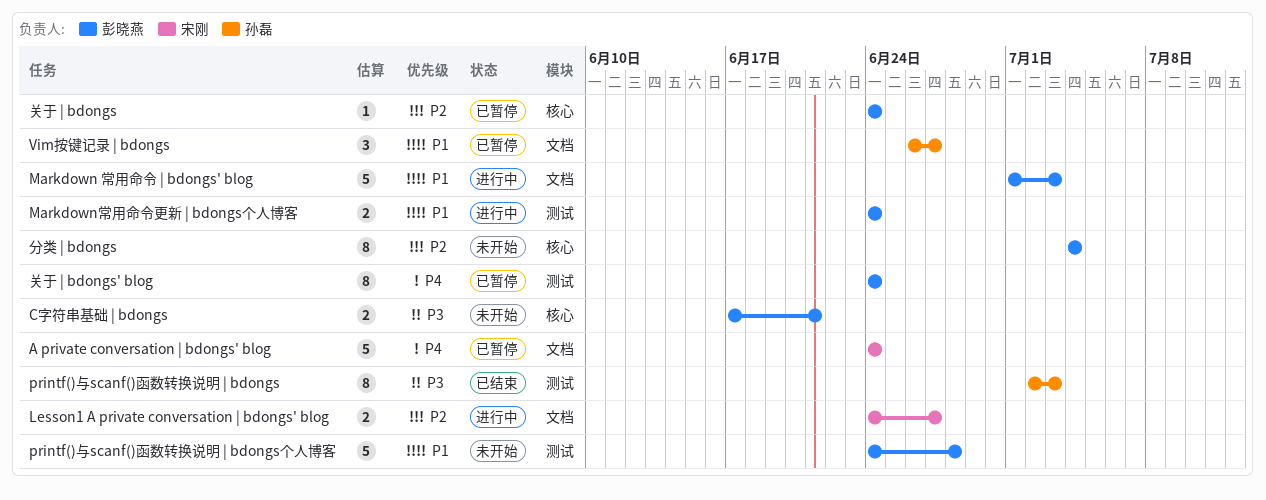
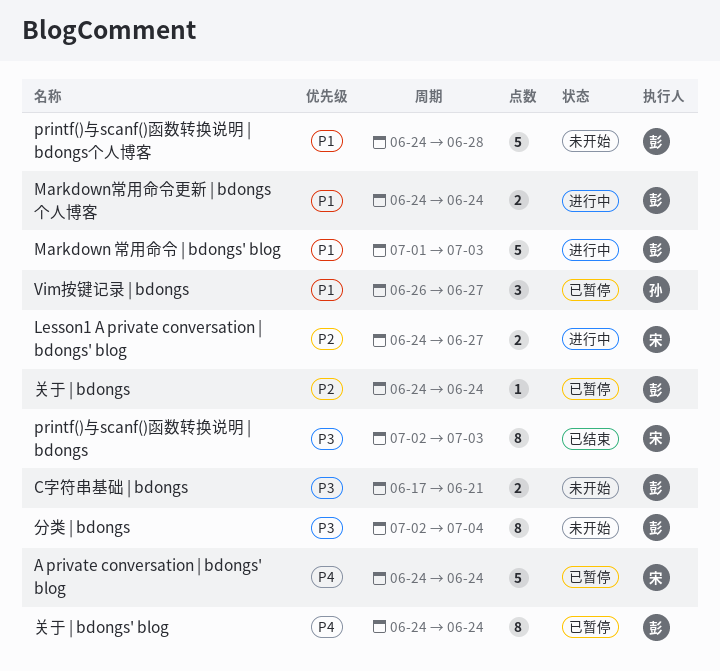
printf()与scanf()函数转换说明 | bdongs, owner: 孙磊 -> 宋刚
分类 | bdongs, priority: P2 -> P3
分类 | bdongs, start: Jul 4 -> Jul 2

